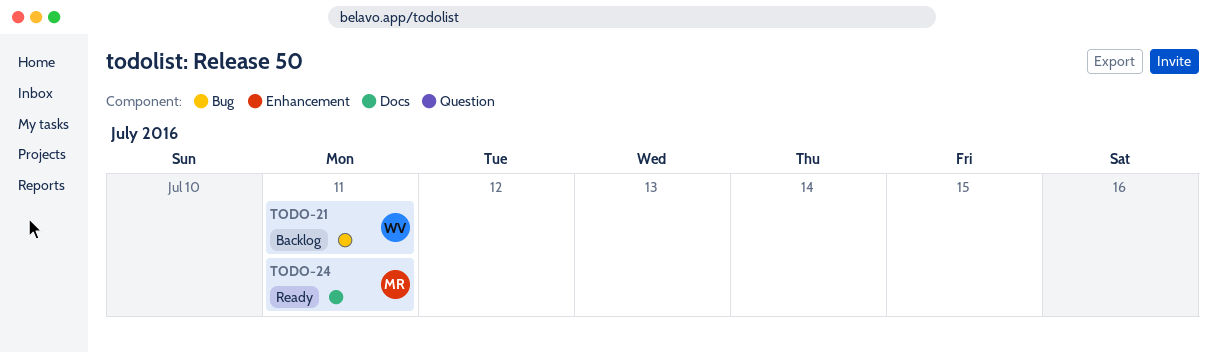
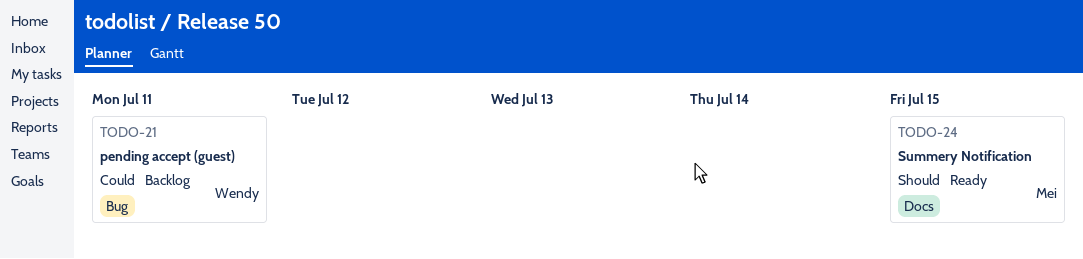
TODO-24, due: Jul 11 -> Jul 15

